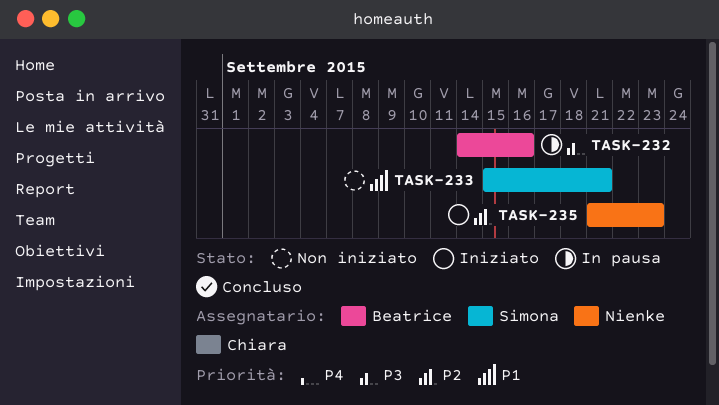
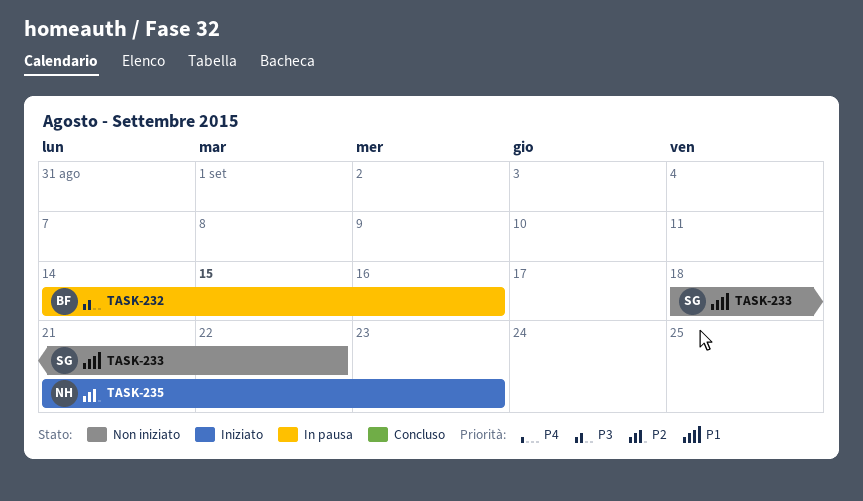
TASK-233, start: Sep 15 -> Sep 18
TASK-233, due: Sep 21 -> Sep 22

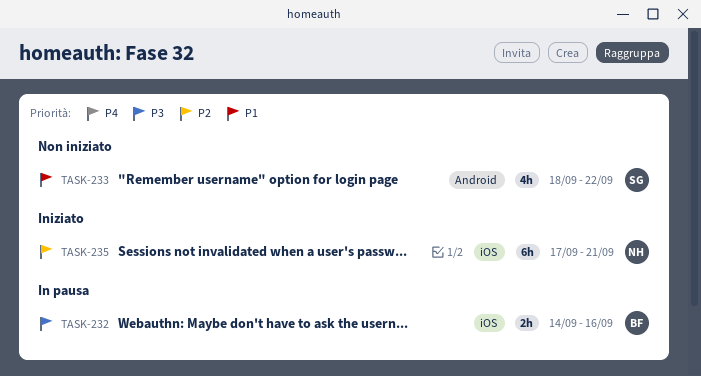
TASK-235, start: Sep 21 -> Sep 17
TASK-235, due: Sep 23 -> Sep 21

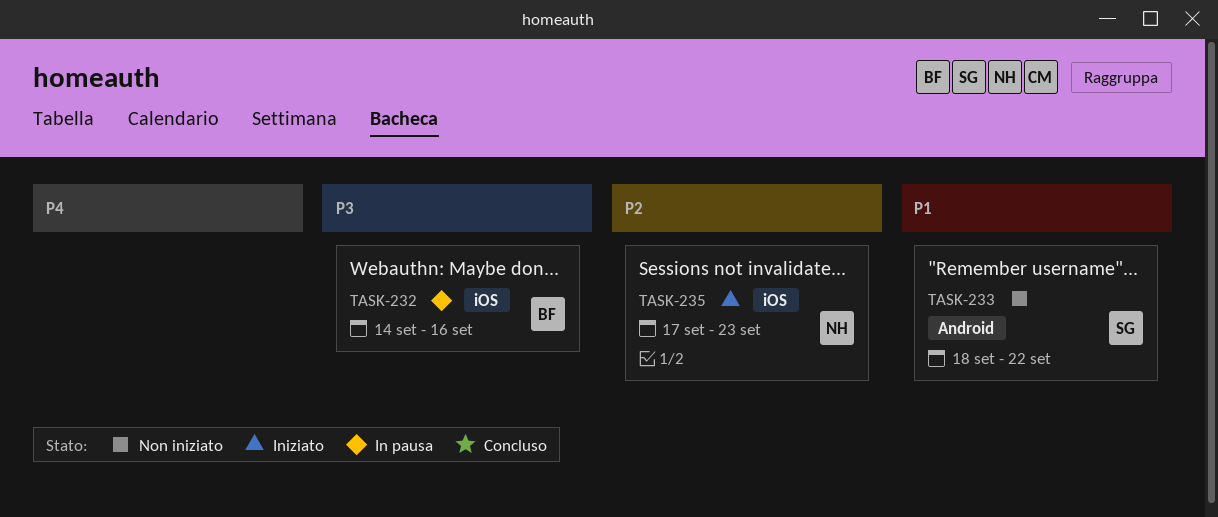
TASK-235, due: Sep 21 -> Sep 23

